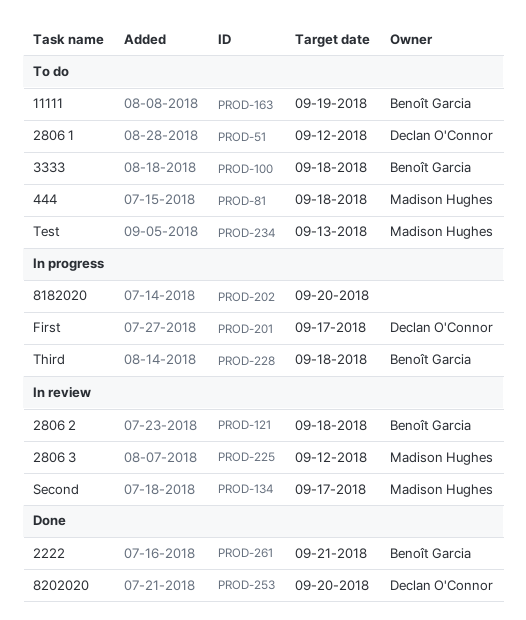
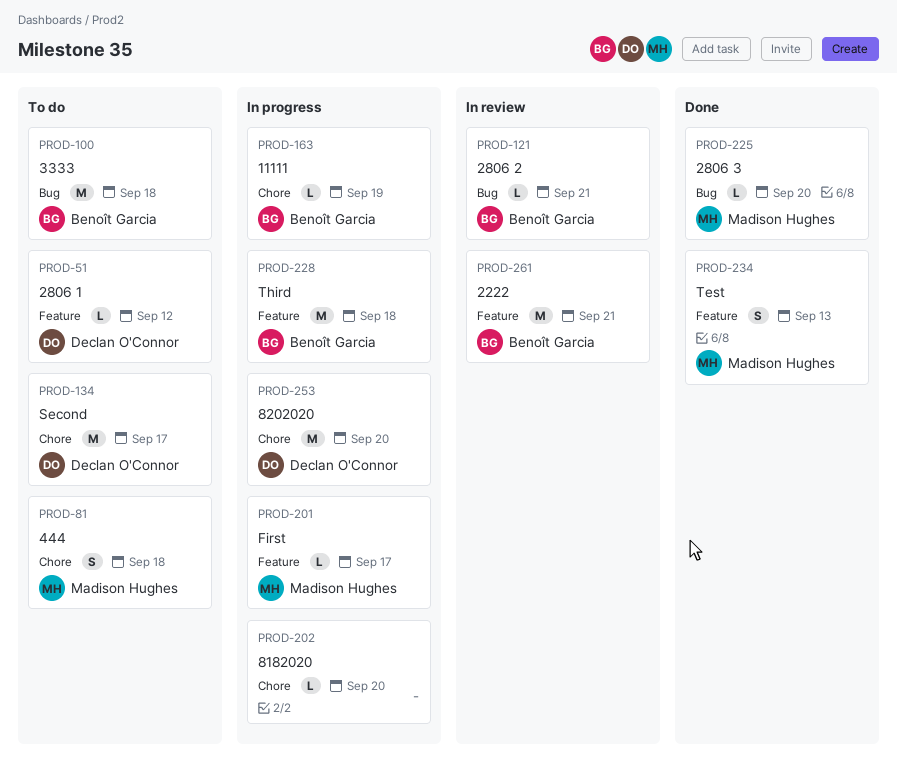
PROD-121, due: Sep 18 -> Sep 21
PROD-134, status: In review -> To do
PROD-134, owner: Madison Hughes -> Declan O'Connor
PROD-163, status: To do -> In progress
PROD-201, owner: Declan O'Connor -> Madison Hughes
PROD-225, status: In review -> Done
PROD-225, due: Sep 12 -> Sep 20
PROD-234, status: To do -> Done
PROD-253, status: Done -> In progress
PROD-261, status: Done -> In review

